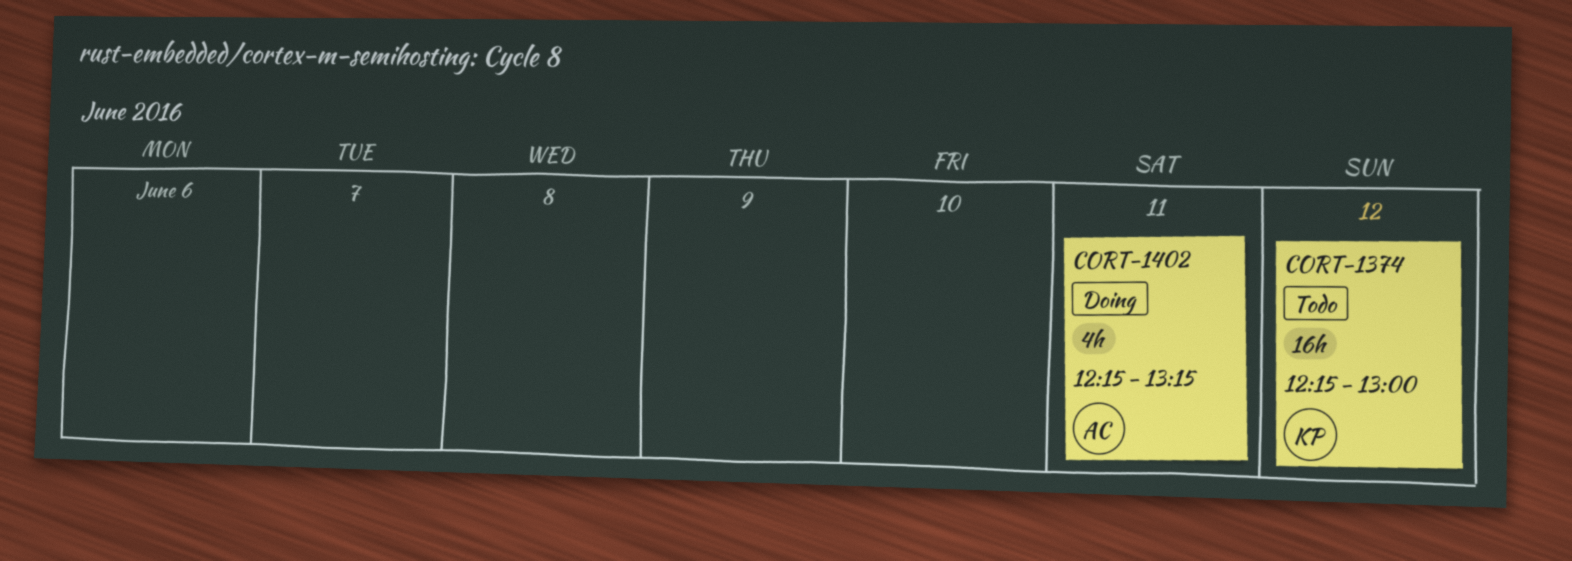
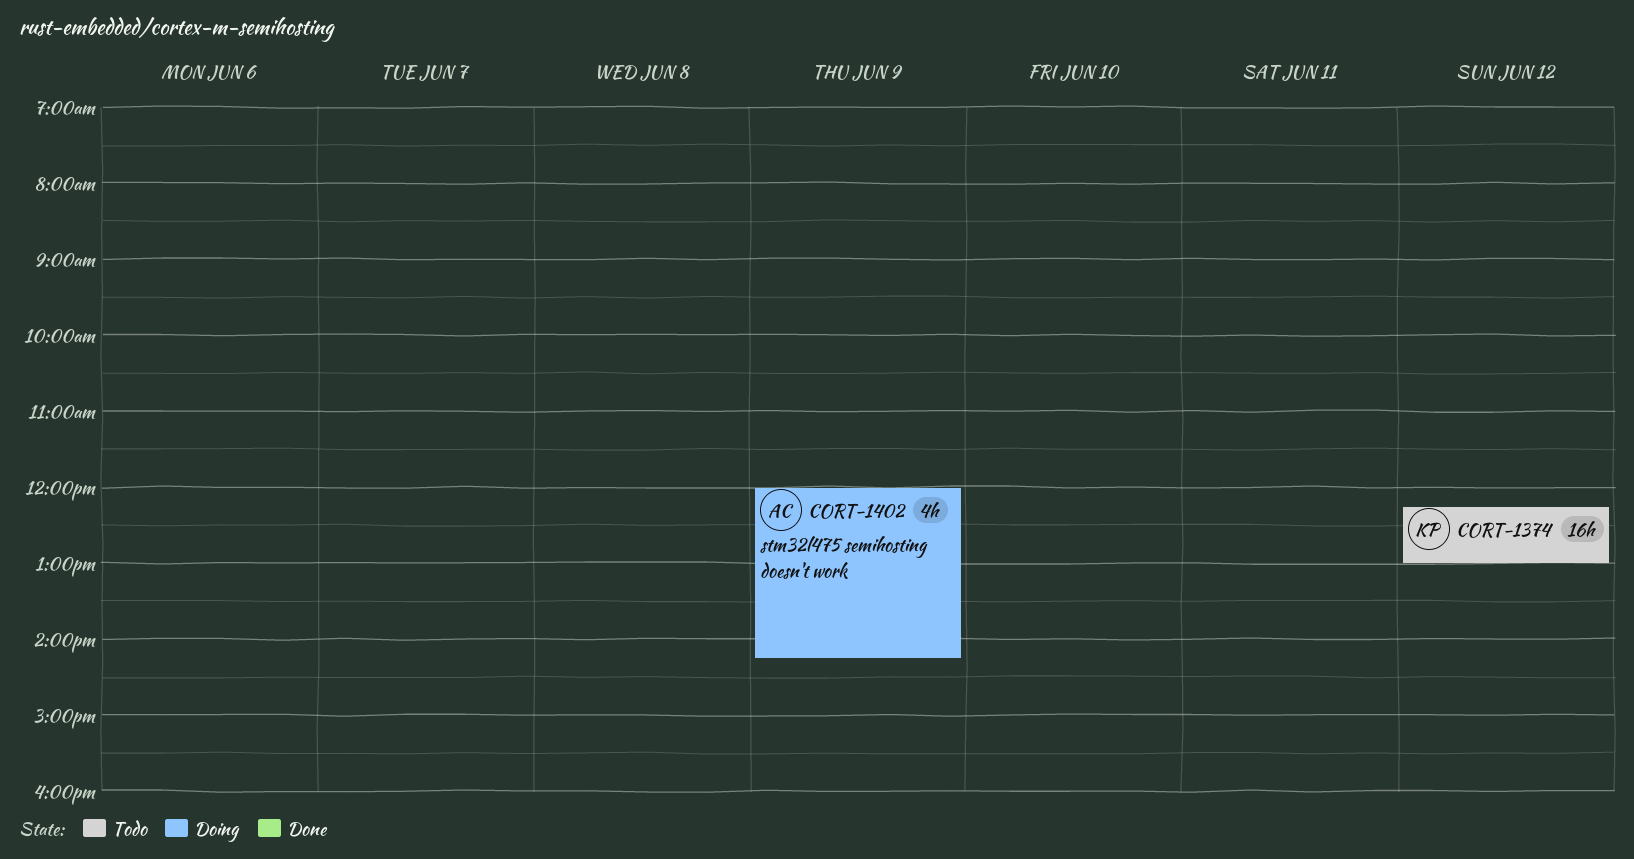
CORT-1402, day: Jun 11 -> Jun 9
CORT-1402, begins: 12:15 -> 12:00
CORT-1402, ends: 13:15 -> 14:15

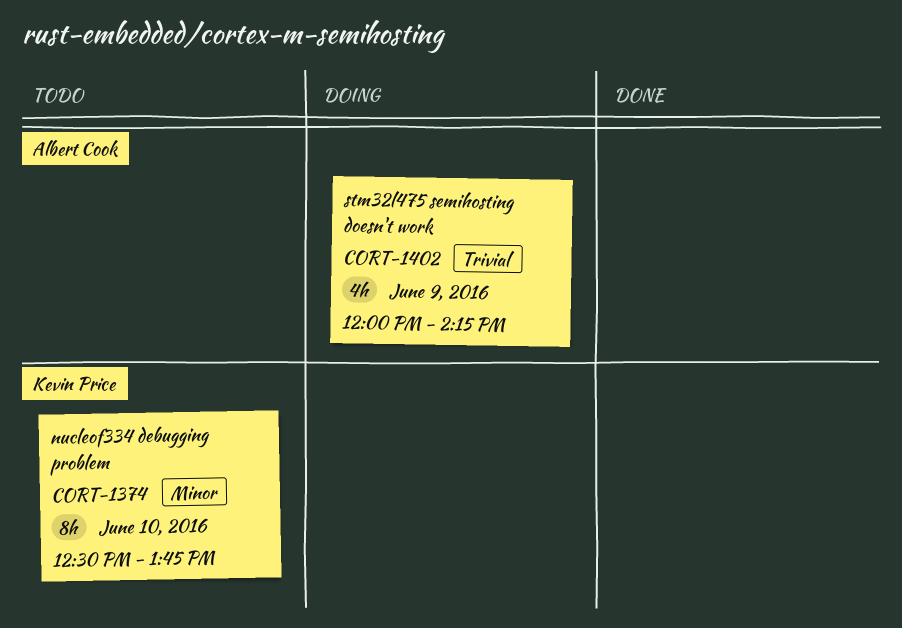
CORT-1374, estimate: 16h -> 8h
CORT-1374, day: Jun 12 -> Jun 10
CORT-1374, begins: 12:15 -> 12:30
CORT-1374, ends: 13:00 -> 13:45

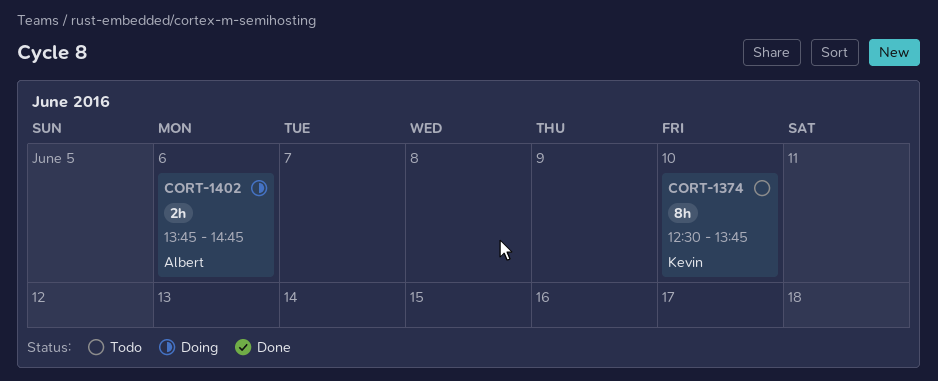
CORT-1402, estimate: 4h -> 2h
CORT-1402, day: Jun 9 -> Jun 6
CORT-1402, begins: 12:00 -> 13:45
CORT-1402, ends: 14:15 -> 14:45

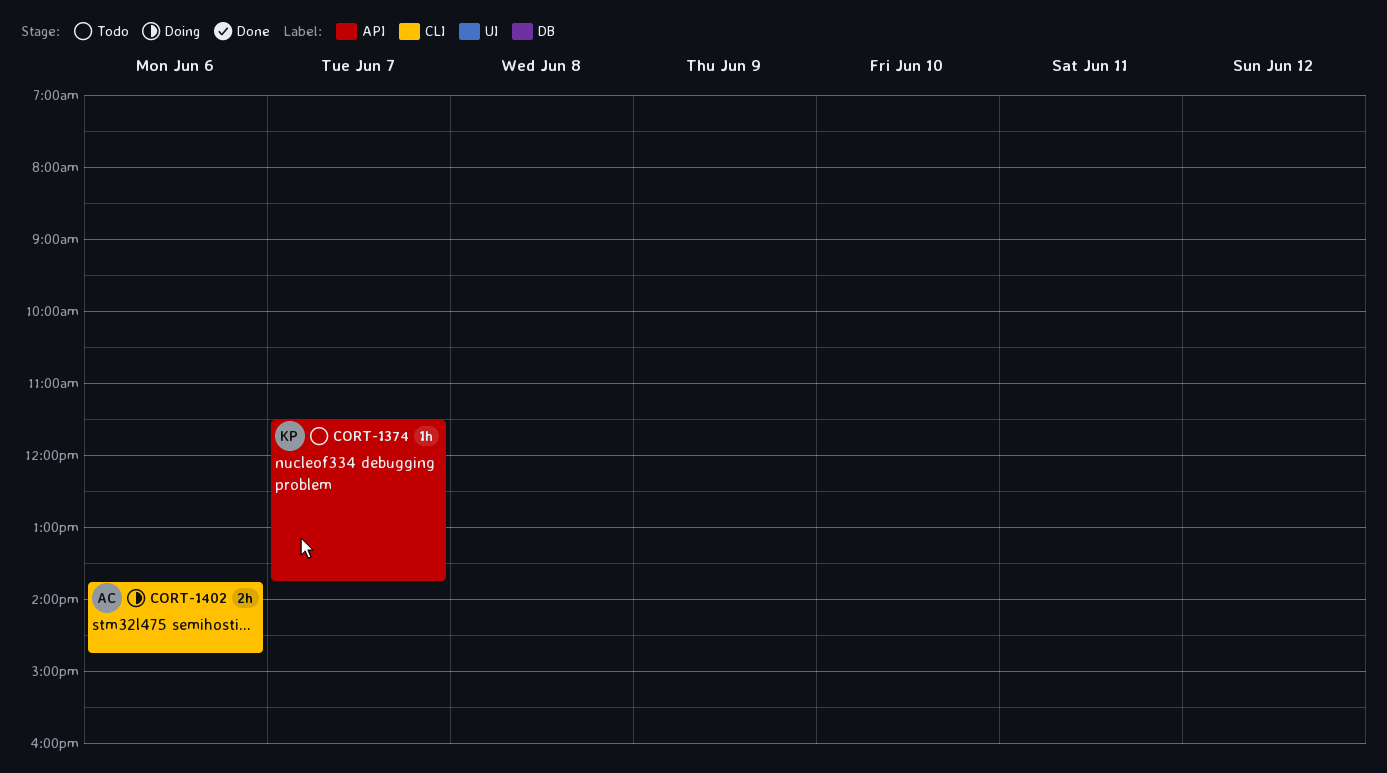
CORT-1374, estimate: 8h -> 1h
CORT-1374, day: Jun 10 -> Jun 7
CORT-1374, begins: 12:30 -> 11:30

